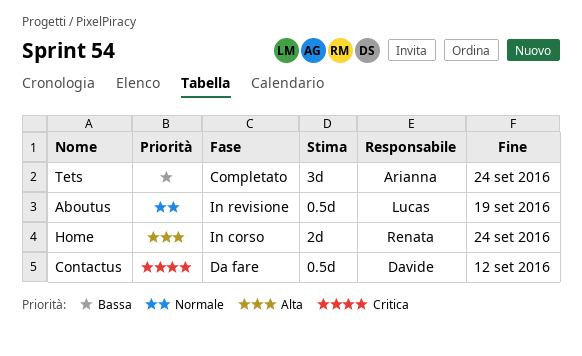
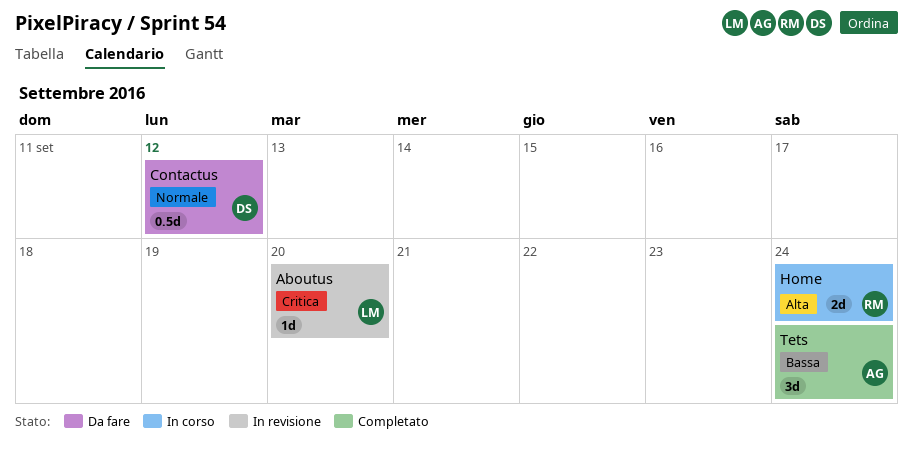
Aboutus, priority: Normale -> Critica
Aboutus, estimate: 0.5d -> 1d
Aboutus, due: Sep 19 -> Sep 20
Contactus, priority: Critica -> Normale

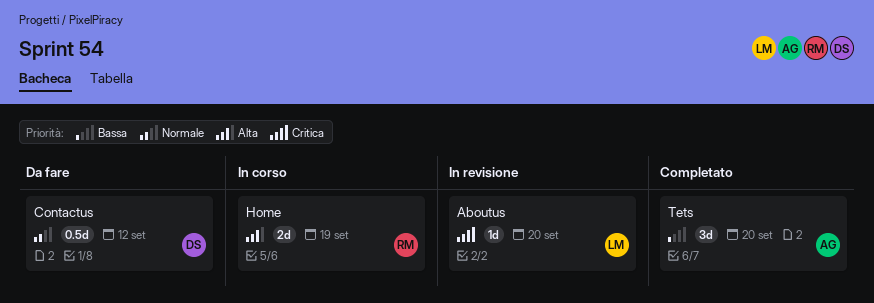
Home, due: Sep 24 -> Sep 19
Tets, due: Sep 24 -> Sep 20

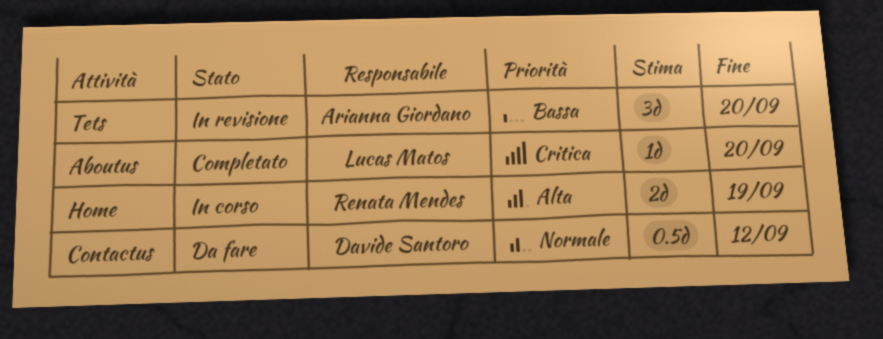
Aboutus, status: In revisione -> Completato
Tets, status: Completato -> In revisione

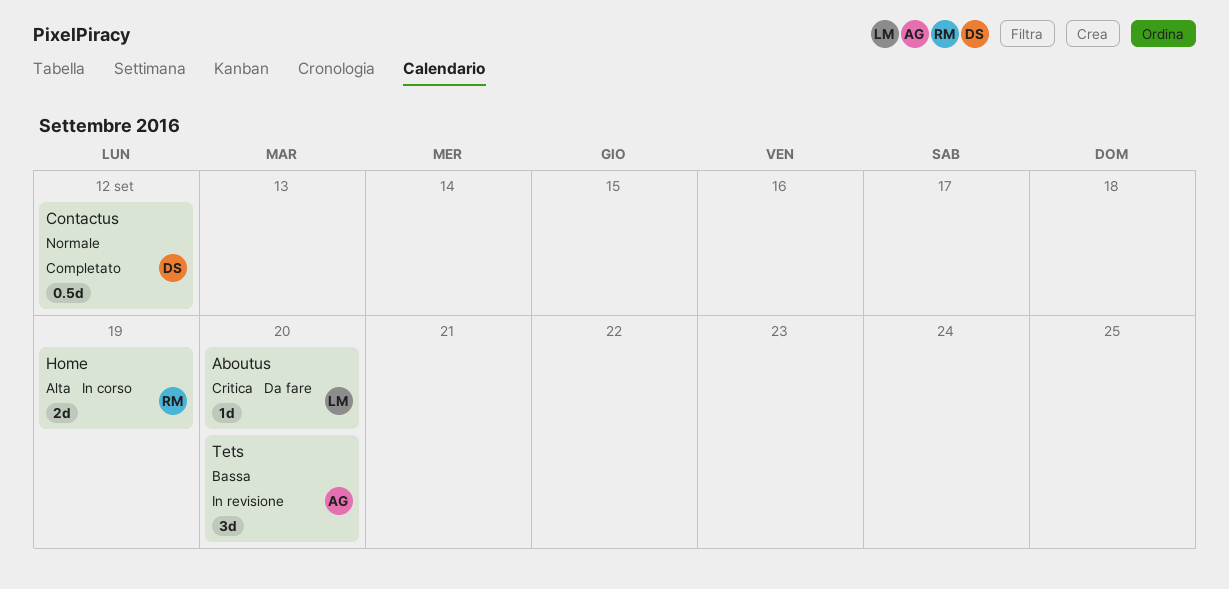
Aboutus, status: Completato -> Da fare
Contactus, status: Da fare -> Completato

